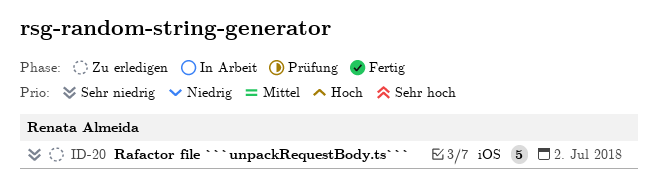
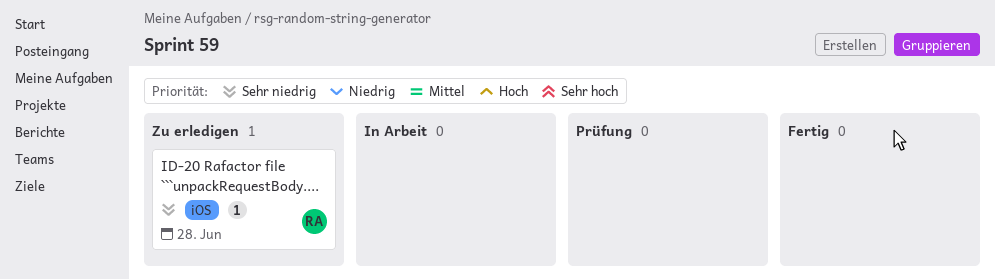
ID-20, estimate: 5 -> 1
ID-20, due: Jul 2 -> Jun 28

